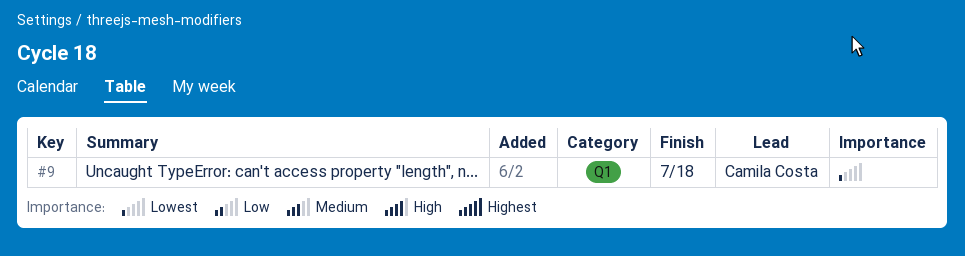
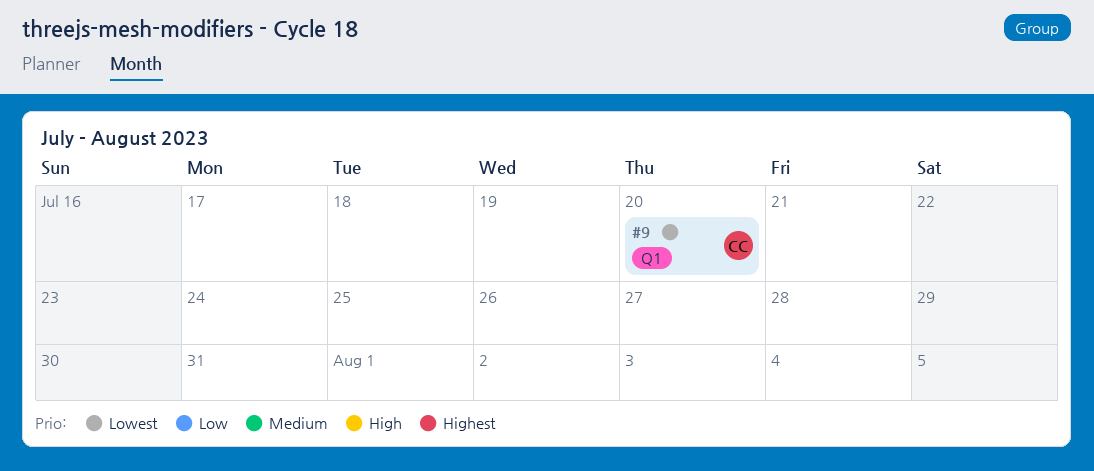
#9, due: Jul 18 -> Jul 20

